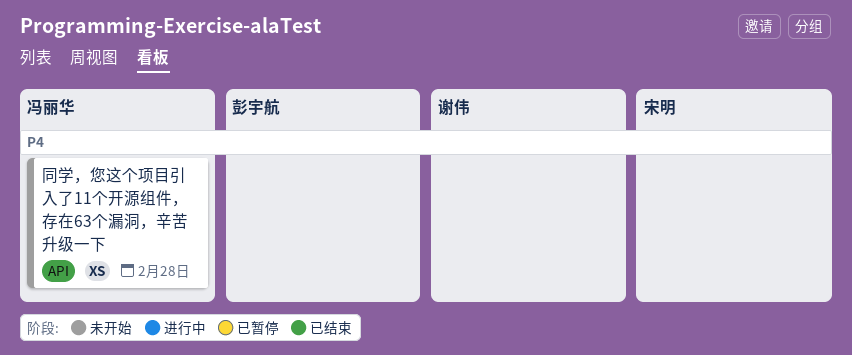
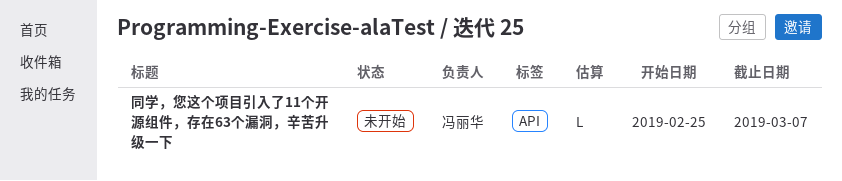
同学，您这个项目引入了11个开源组件，存在63个漏洞，辛苦升级一下, estimate: XS -> L
同学，您这个项目引入了11个开源组件，存在63个漏洞，辛苦升级一下, due: Feb 28 -> Mar 7

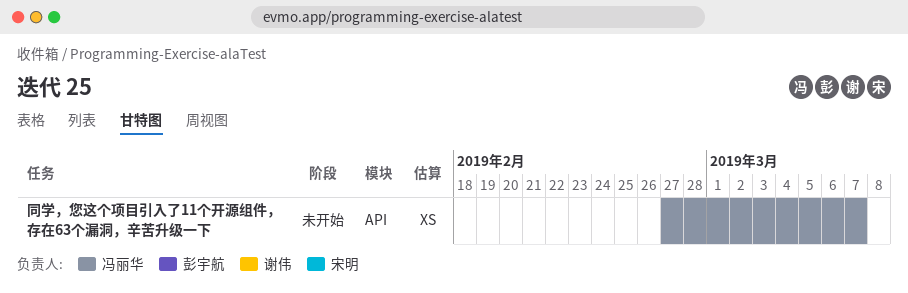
同学，您这个项目引入了11个开源组件，存在63个漏洞，辛苦升级一下, estimate: L -> XS
同学，您这个项目引入了11个开源组件，存在63个漏洞，辛苦升级一下, start: Feb 25 -> Feb 27

